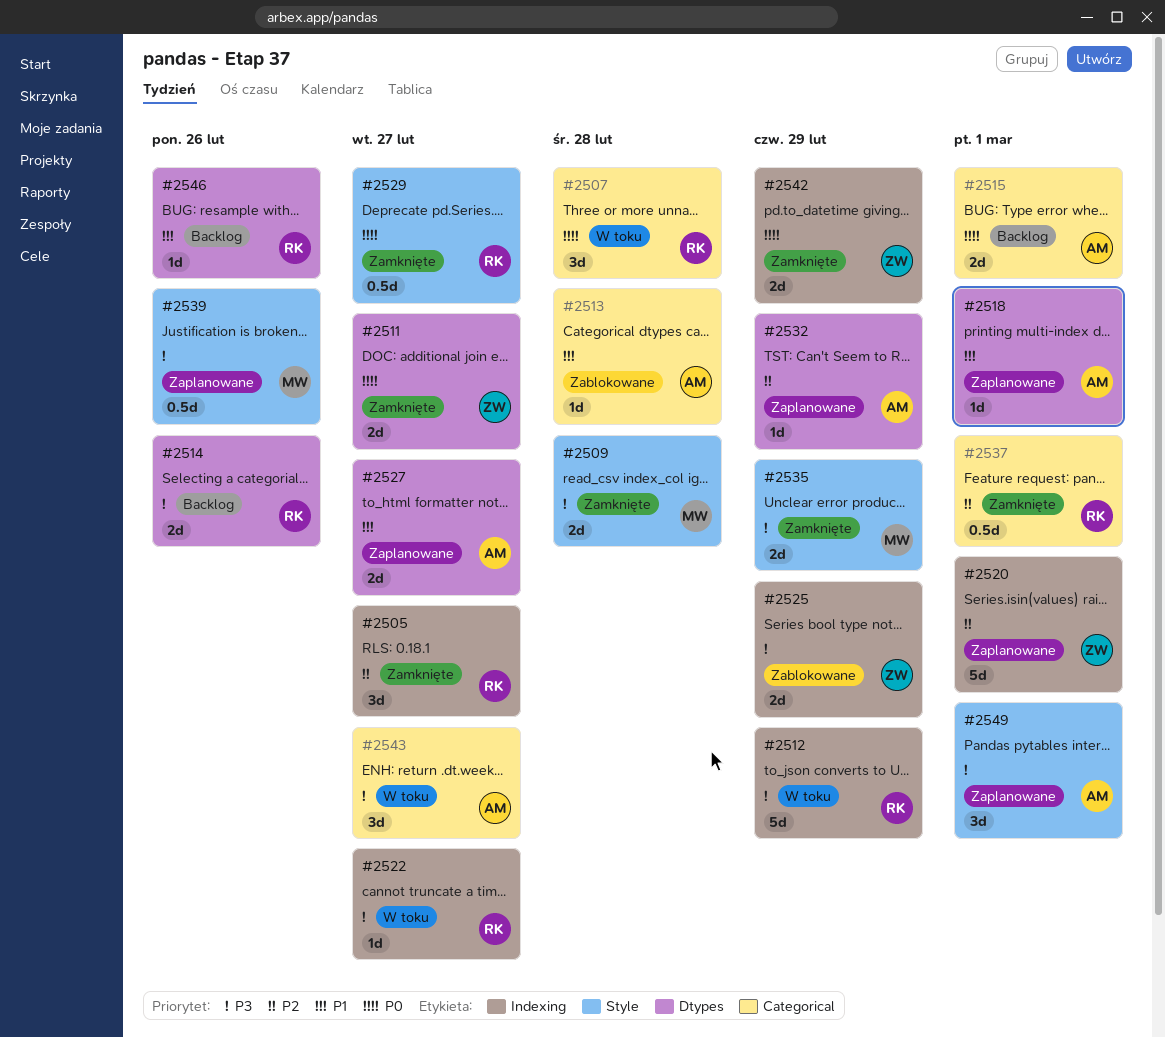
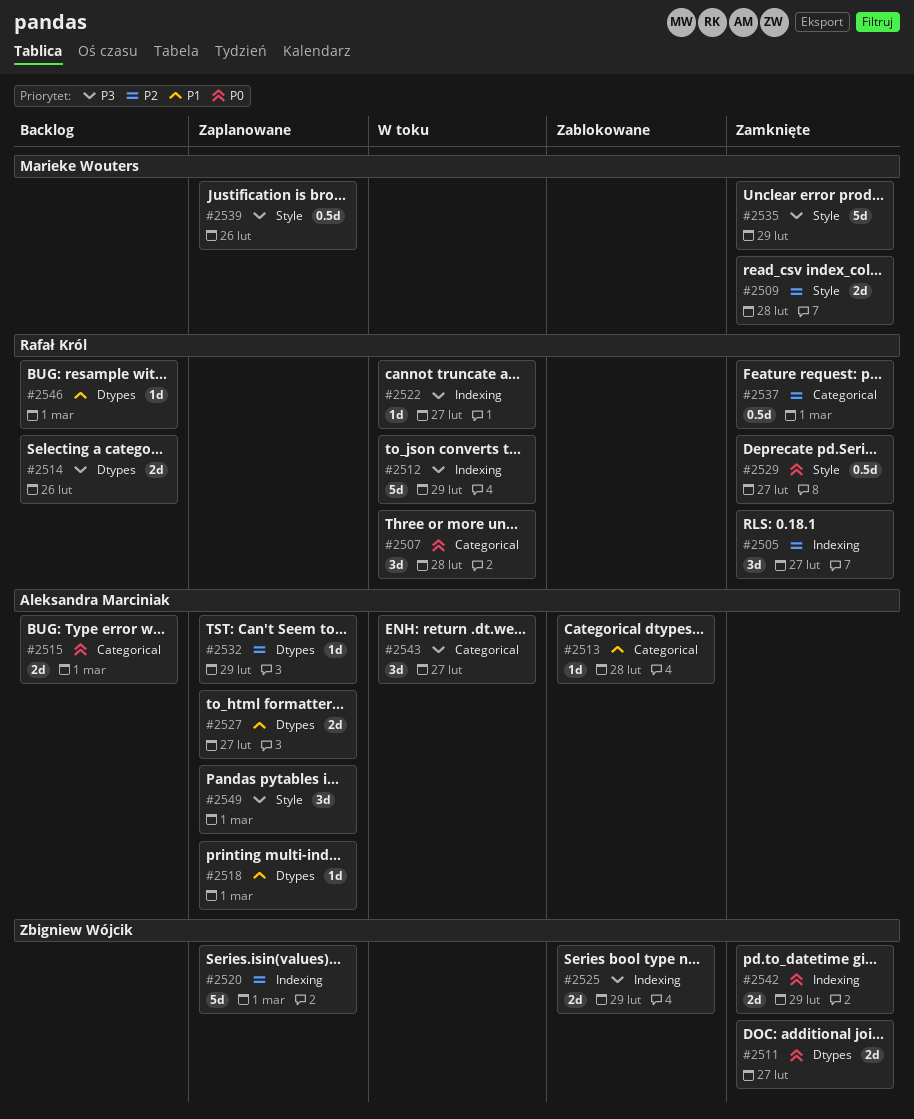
#2509, priority: P3 -> P2
#2535, estimate: 2d -> 5d
#2546, due: Feb 26 -> Mar 1

